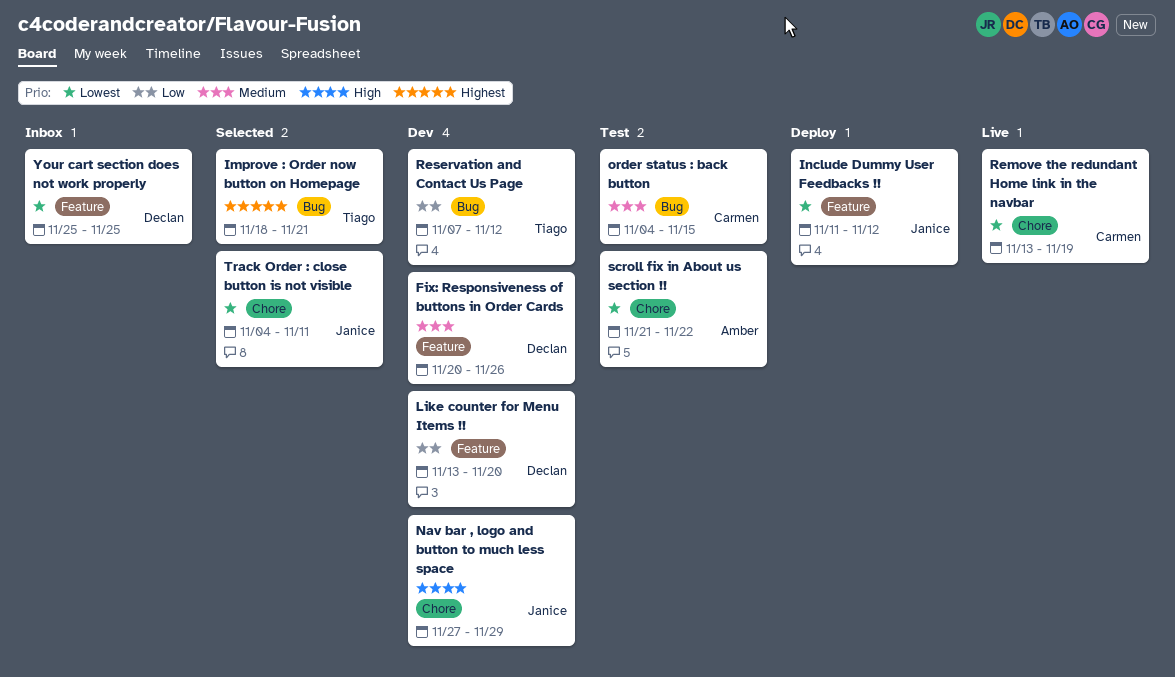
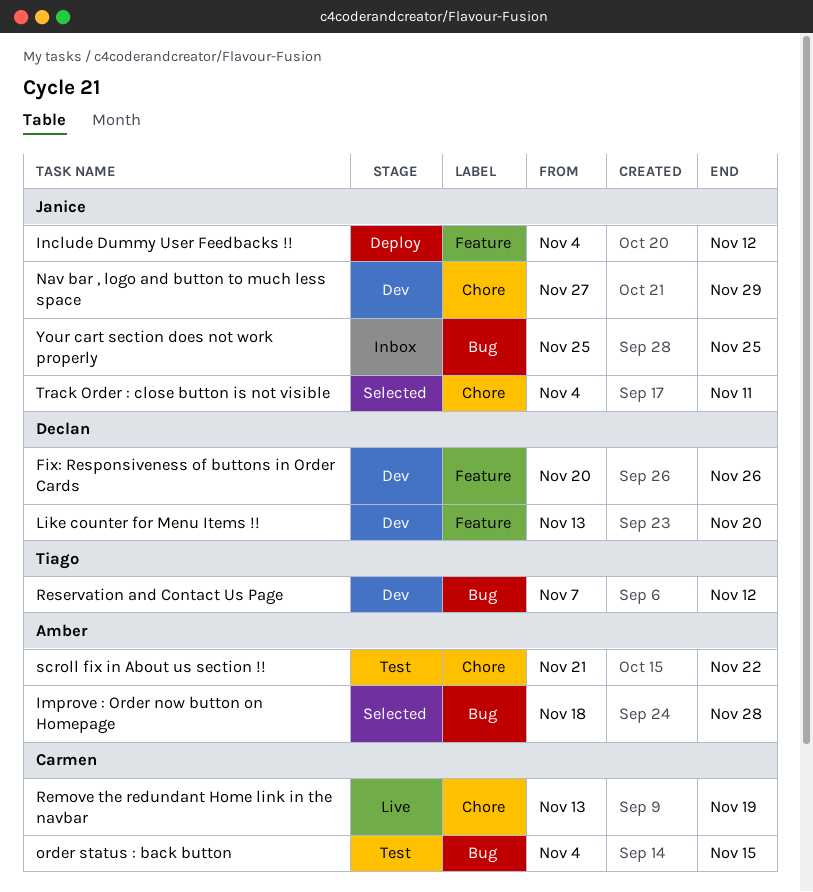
Improve : Order now button on Homepage, owner: Tiago -> Amber
Improve : Order now button on Homepage, due: Nov 21 -> Nov 28
Include Dummy User Feedbacks !!, start: Nov 11 -> Nov 4
Your cart section does not work properly, owner: Declan -> Janice
Your cart section does not work properly, label: Feature -> Bug

